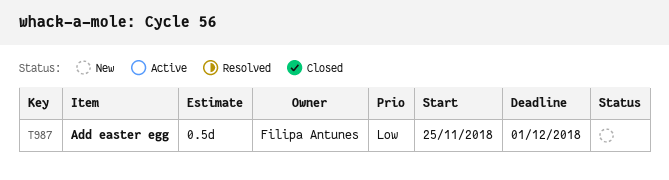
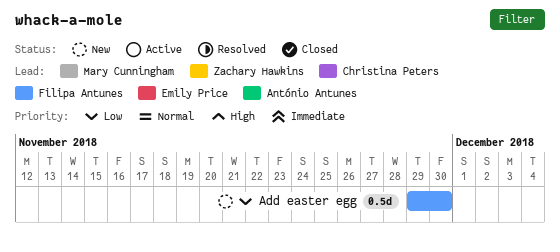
Add easter egg, start: Nov 25 -> Nov 29
Add easter egg, due: Dec 1 -> Nov 30

